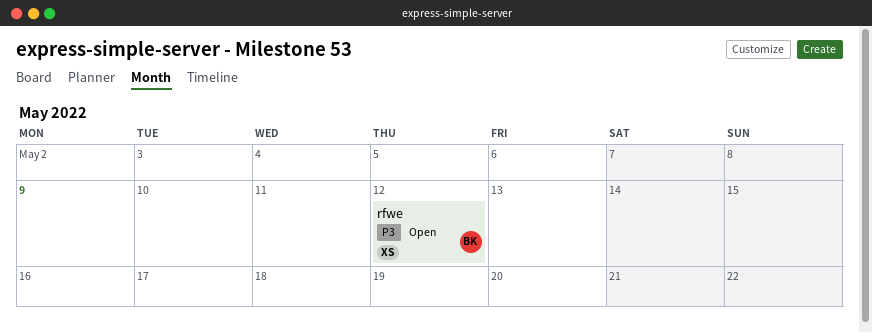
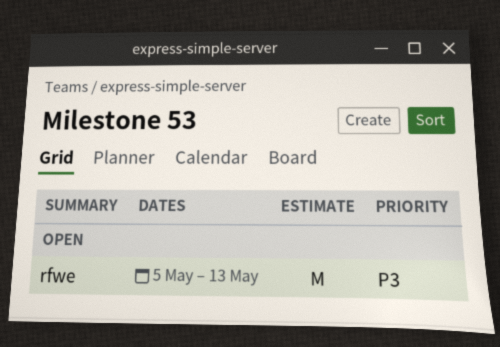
rfwe, estimate: XS -> M
rfwe, due: May 12 -> May 13

